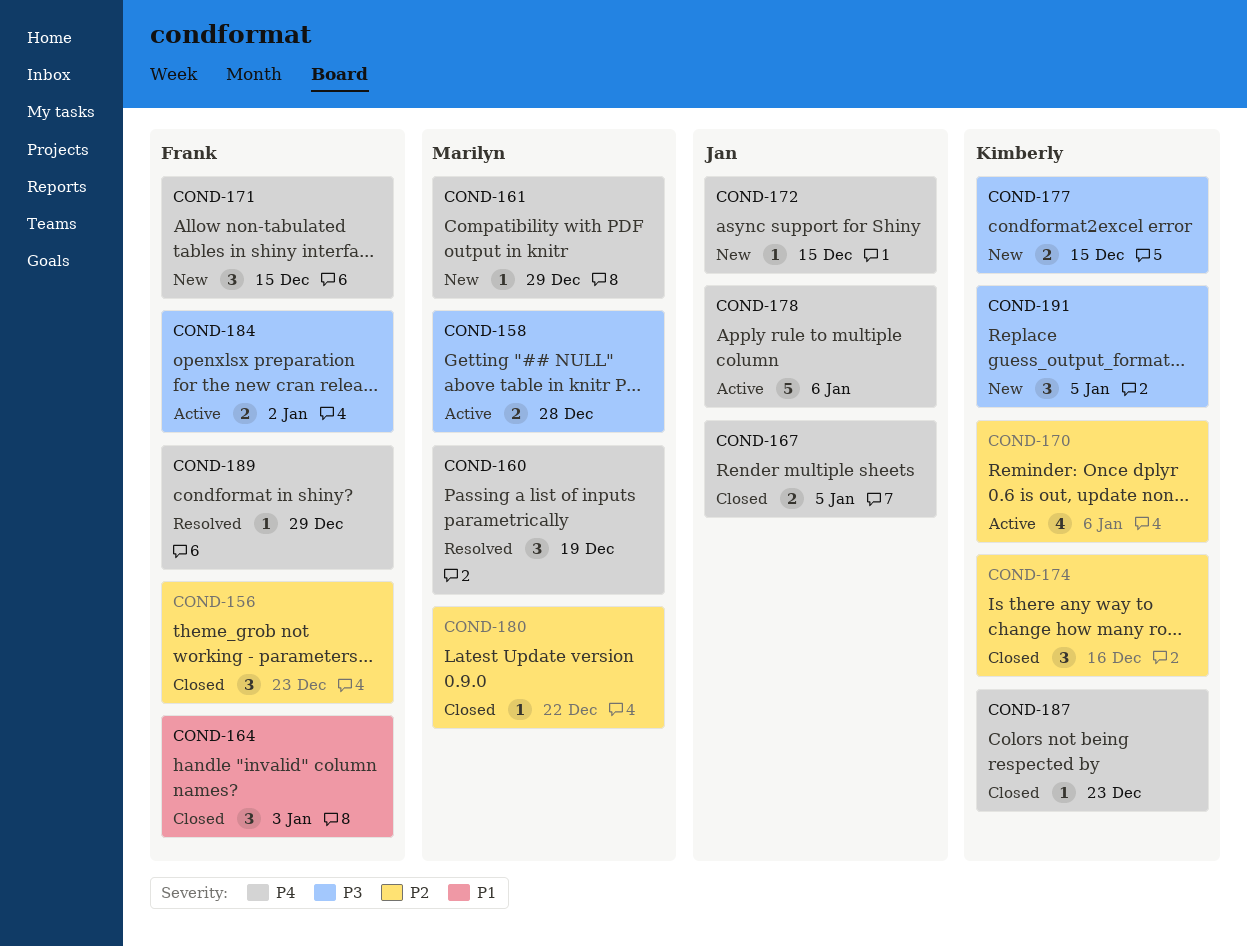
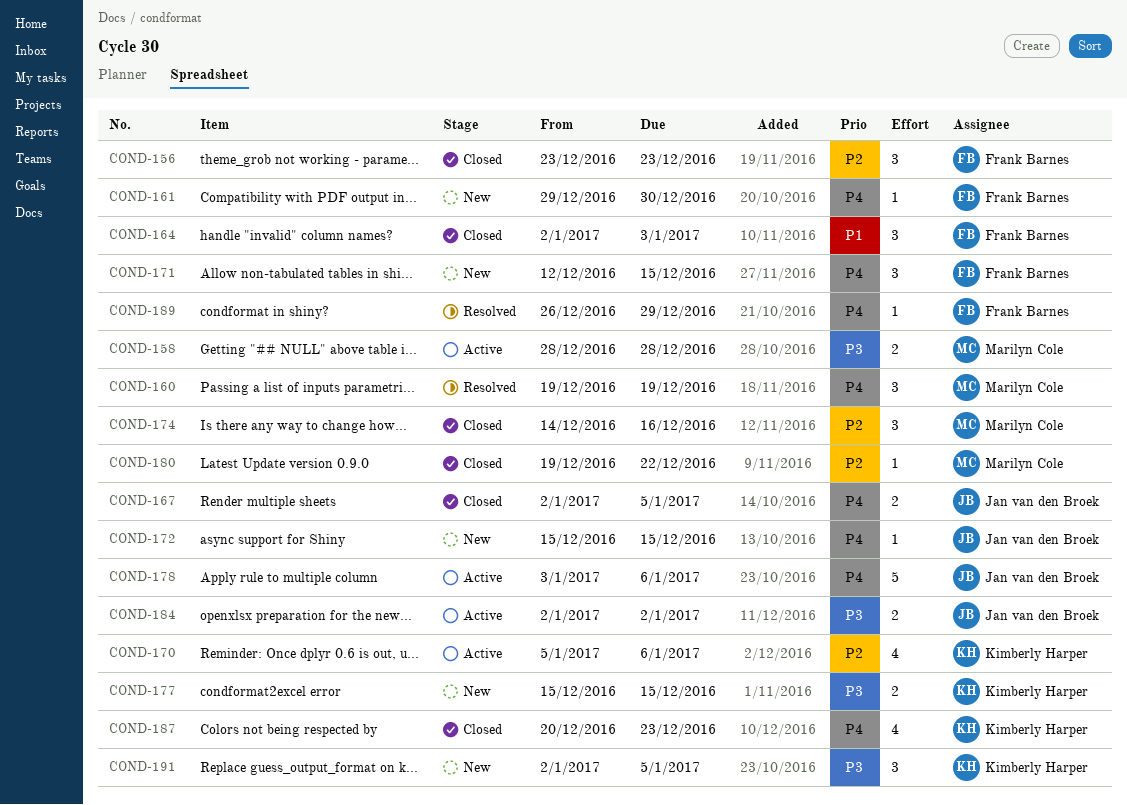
COND-161, owner: Marilyn Cole -> Frank Barnes
COND-161, due: Dec 29 -> Dec 30
COND-174, owner: Kimberly Harper -> Marilyn Cole
COND-184, owner: Frank Barnes -> Jan van den Broek
COND-187, estimate: 1 -> 4

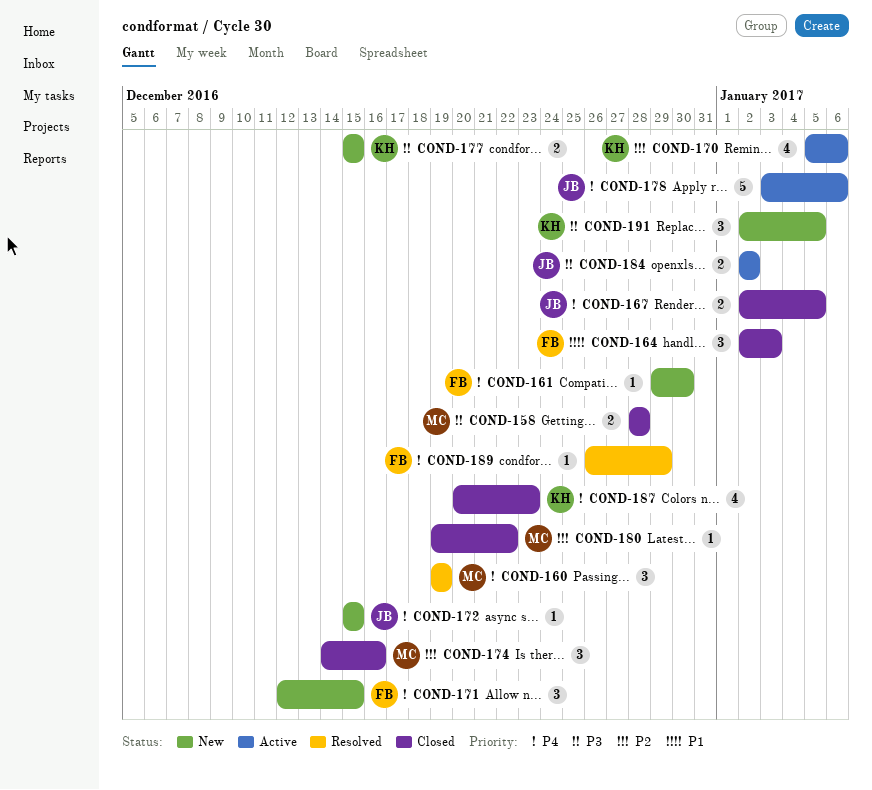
COND-156: present -> none
COND-158, status: Active -> Closed

